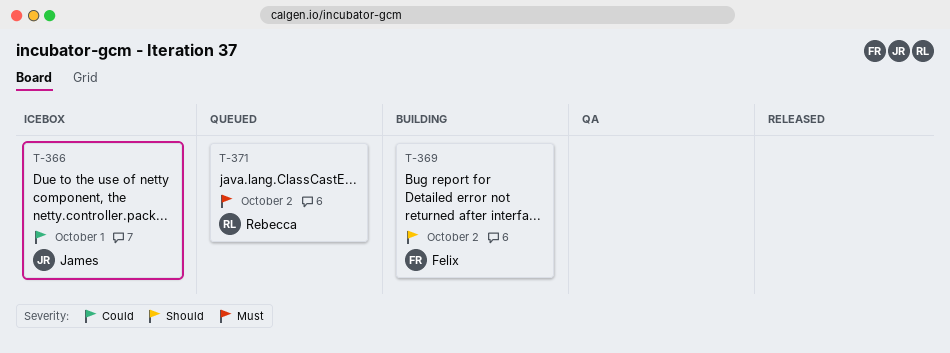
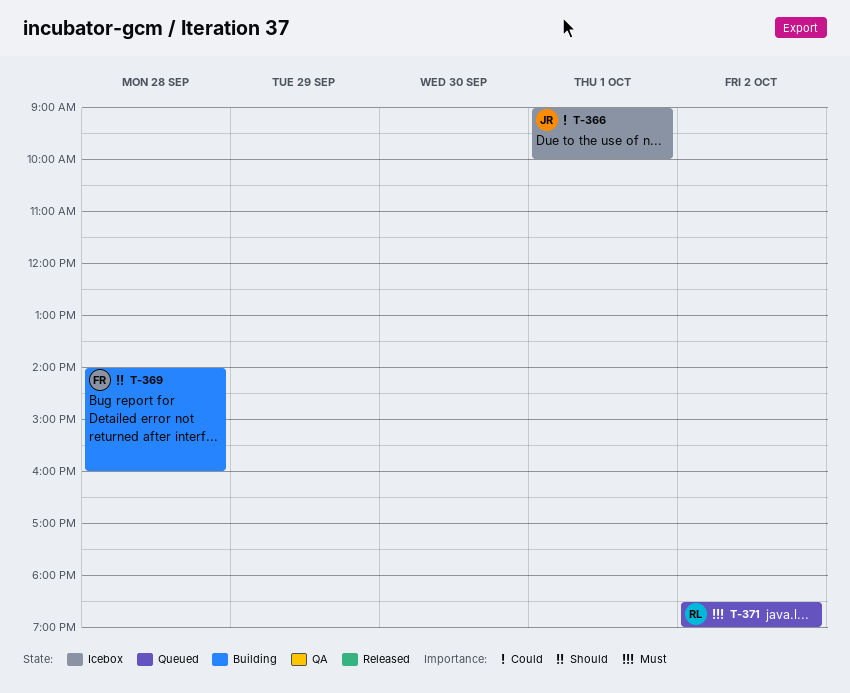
T-369, day: Oct 2 -> Sep 28

